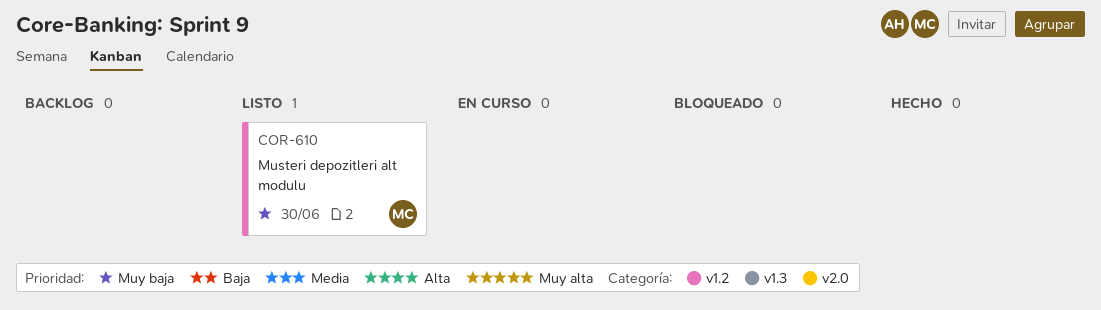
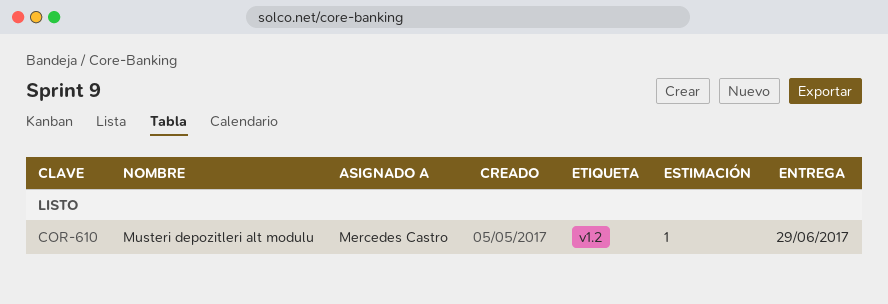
COR-610, due: Jun 30 -> Jun 29

